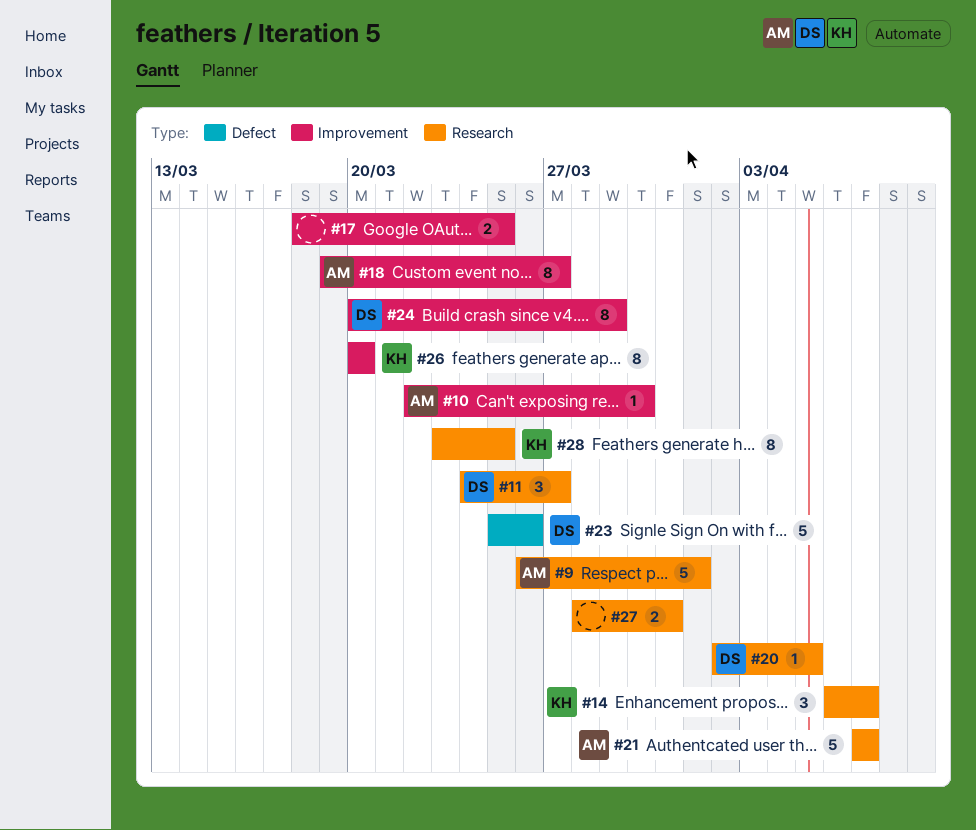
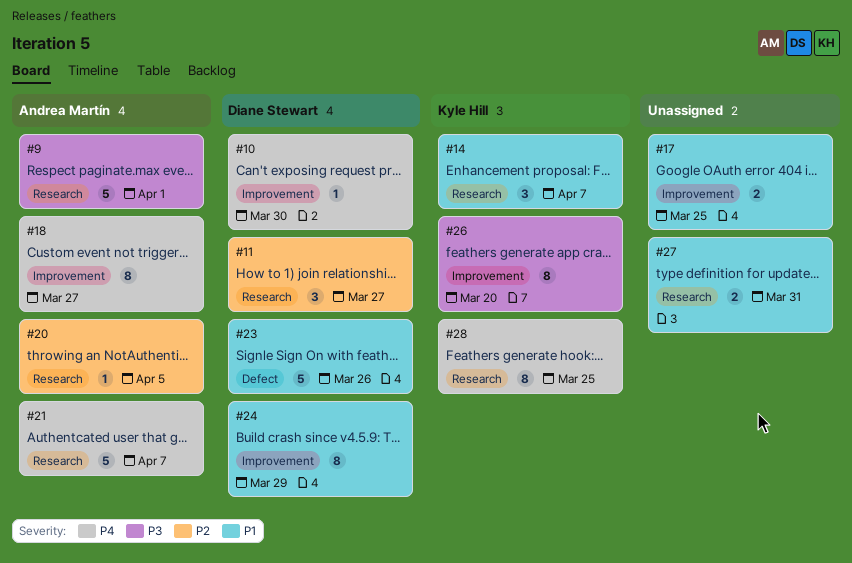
#10, owner: Andrea Martín -> Diane Stewart
#20, owner: Diane Stewart -> Andrea Martín

